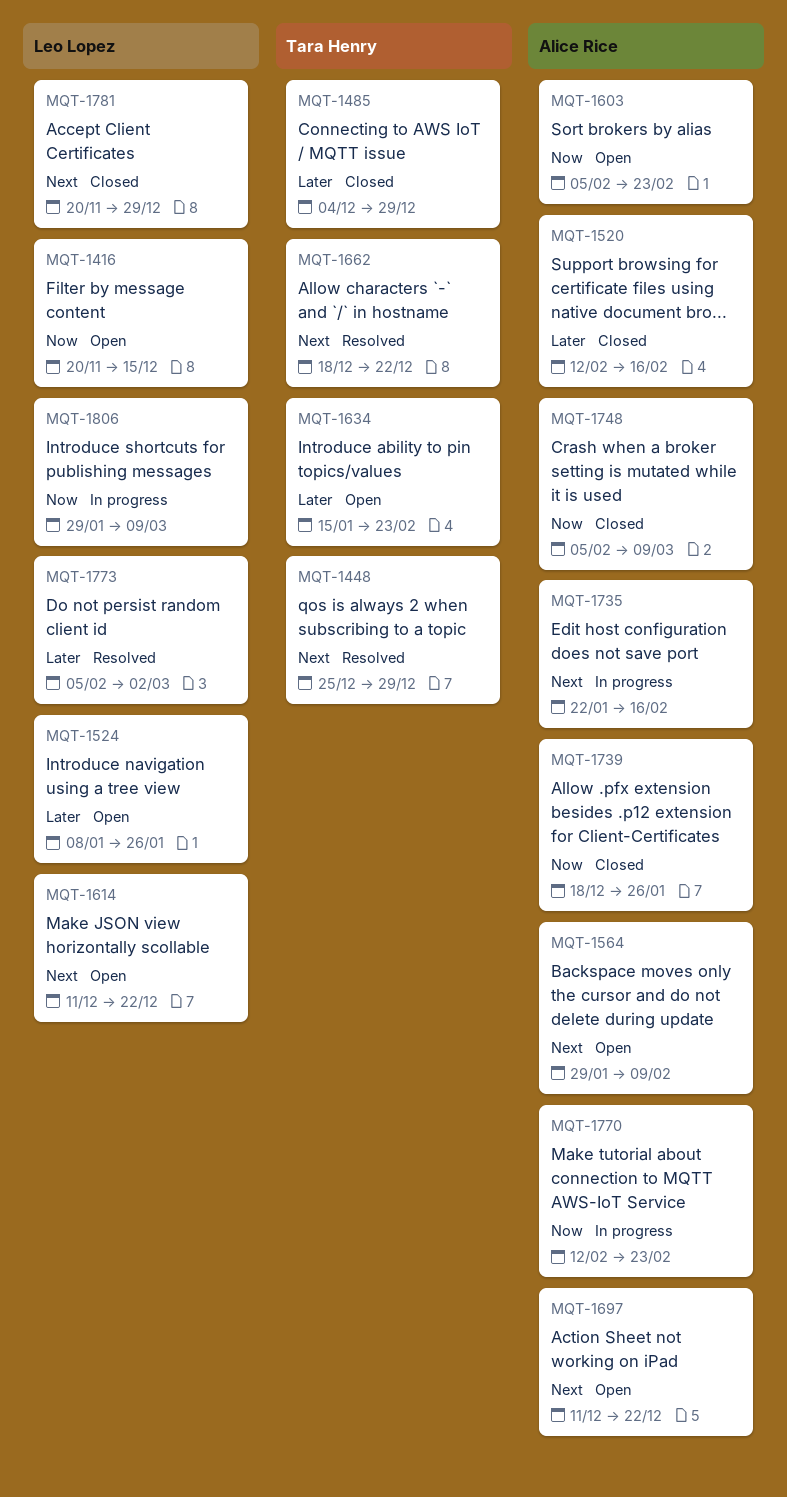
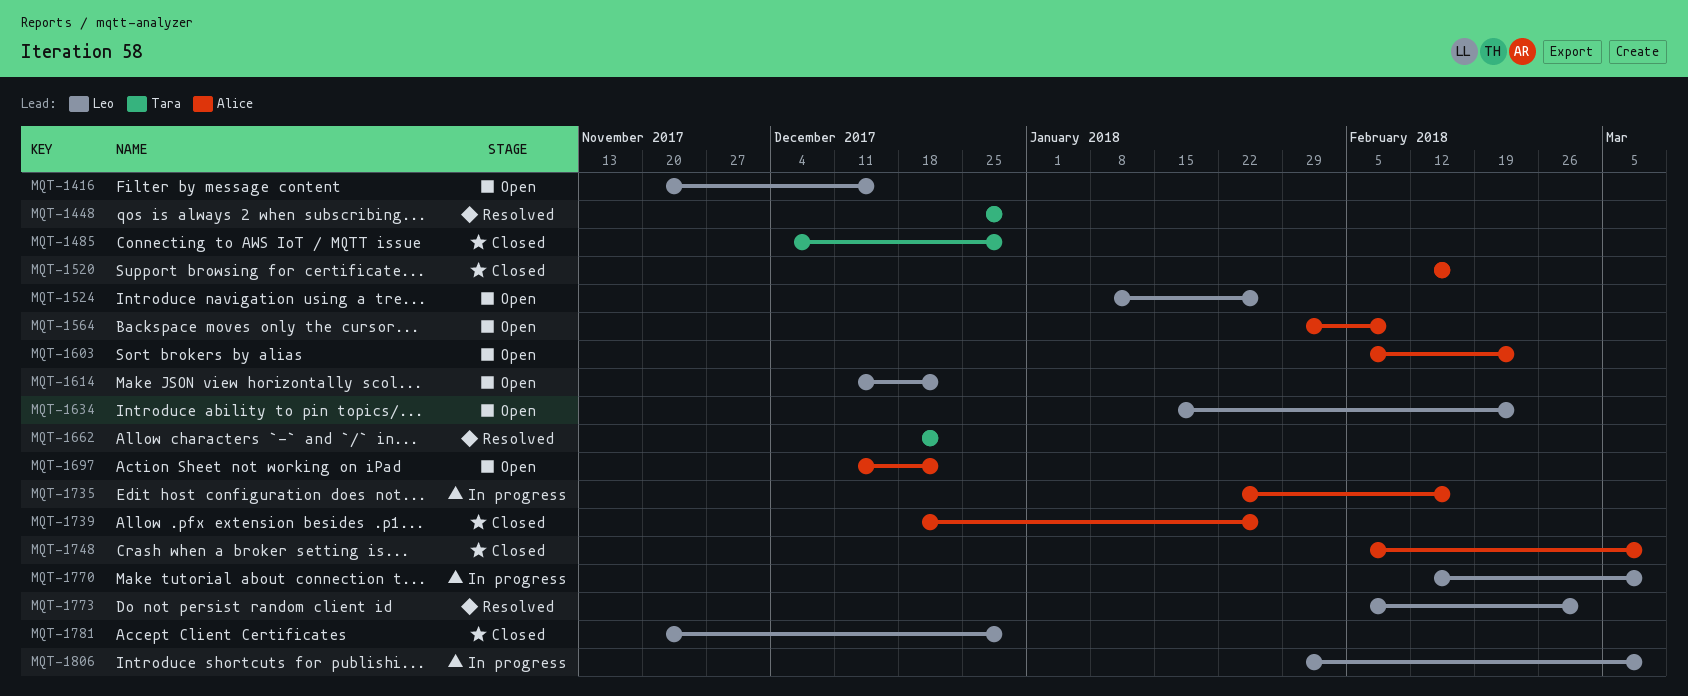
MQT-1634, owner: Tara Henry -> Leo Lopez
MQT-1770, owner: Alice Rice -> Leo Lopez
MQT-1770, due: Feb 23 -> Mar 9

